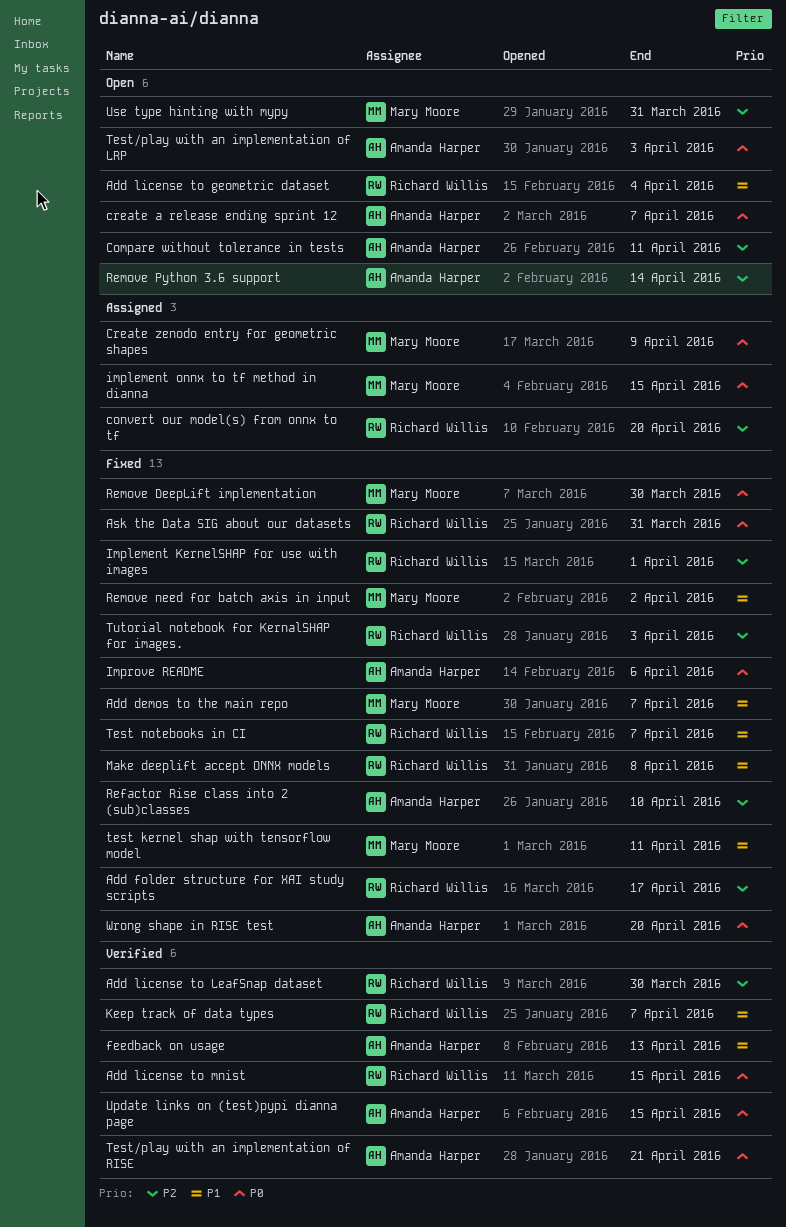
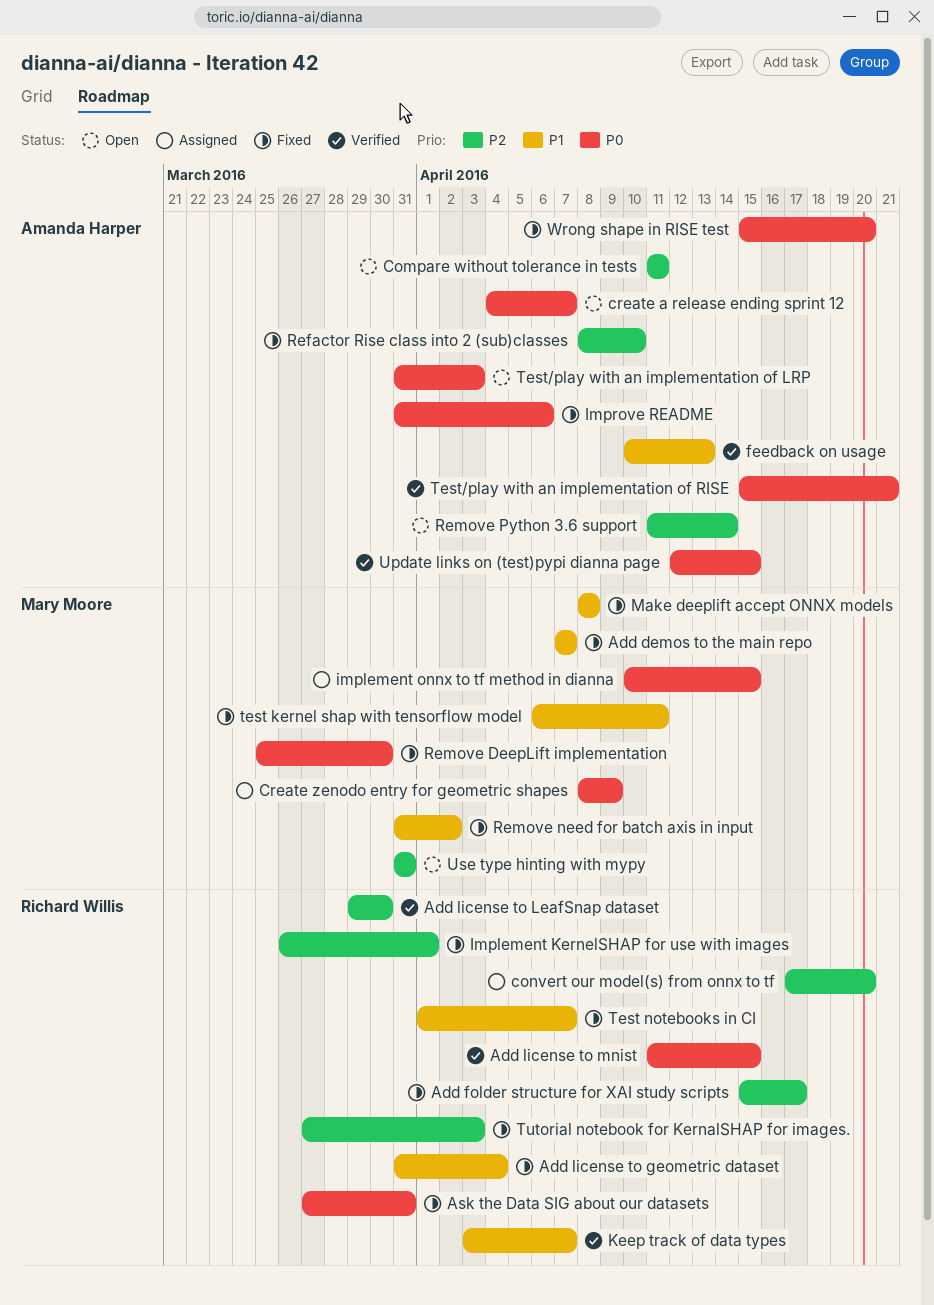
Add license to geometric dataset, status: Open -> Fixed
Make deeplift accept ONNX models, owner: Richard Willis -> Mary Moore

